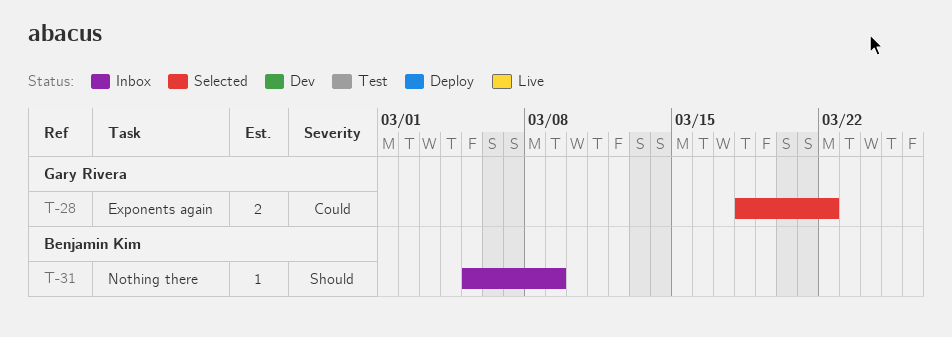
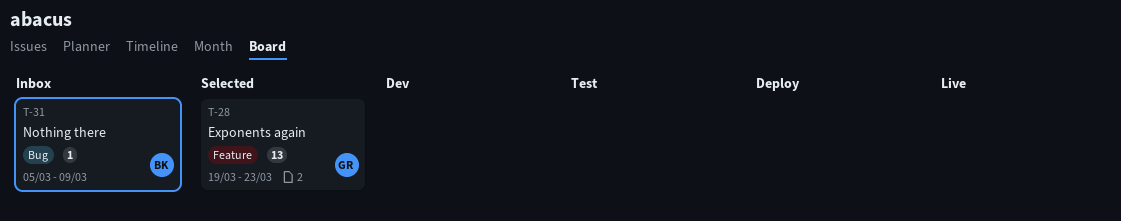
T-28, estimate: 2 -> 13
T-28, start: Mar 18 -> Mar 19
T-28, due: Mar 22 -> Mar 23

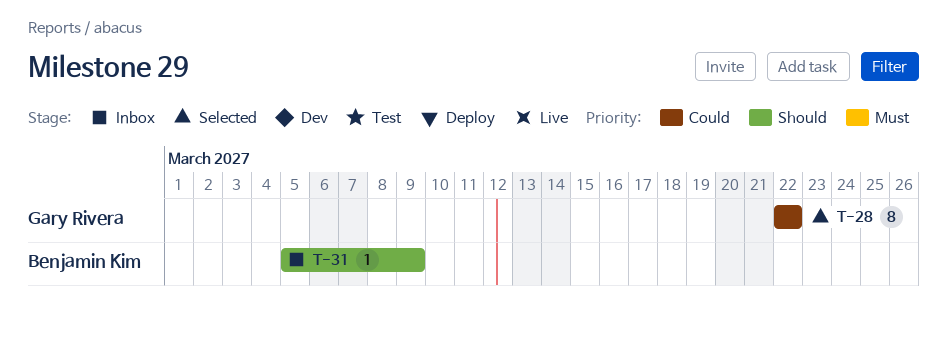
T-28, estimate: 13 -> 8
T-28, start: Mar 19 -> Mar 22
T-28, due: Mar 23 -> Mar 22

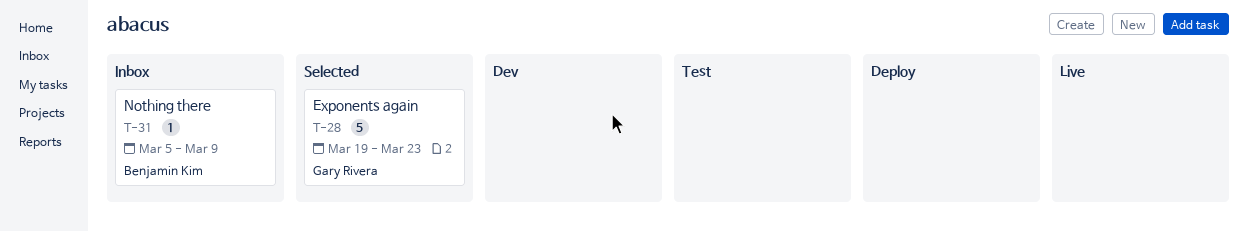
T-28, estimate: 8 -> 5
T-28, start: Mar 22 -> Mar 19
T-28, due: Mar 22 -> Mar 23

